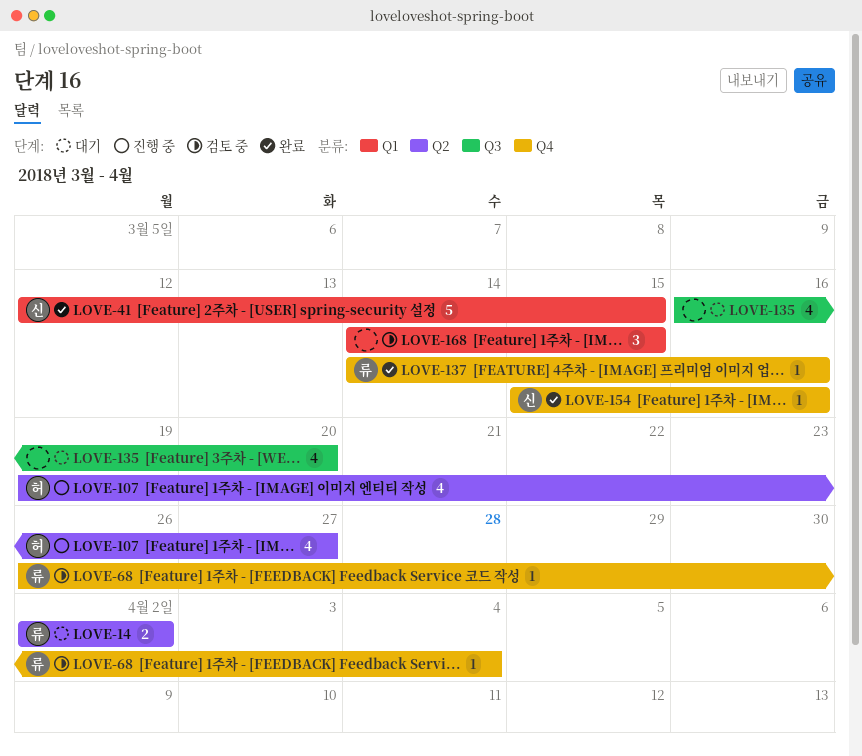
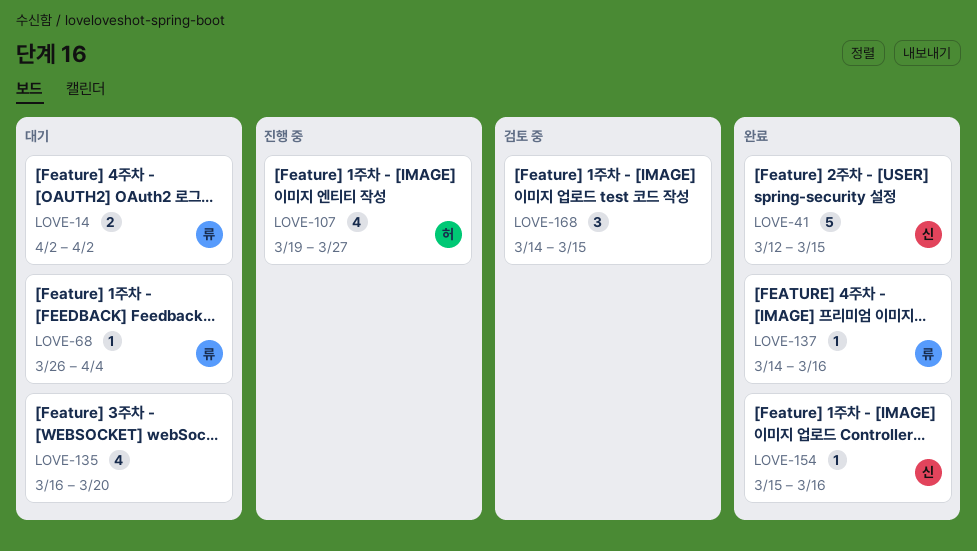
LOVE-68, status: 검토 중 -> 대기

